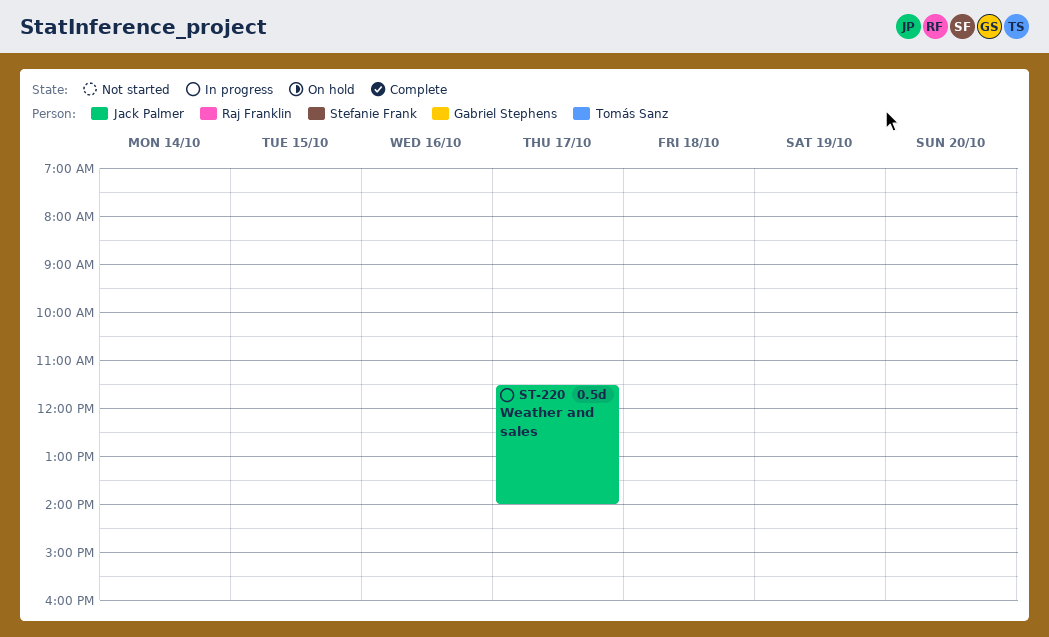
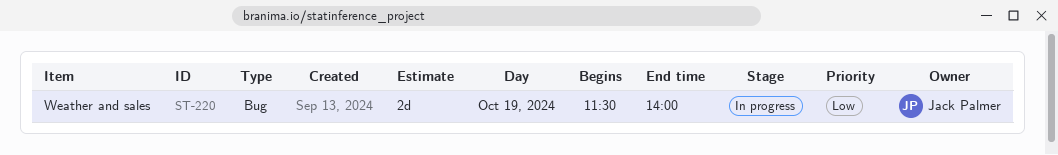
ST-220, estimate: 0.5d -> 2d
ST-220, day: Oct 17 -> Oct 19

